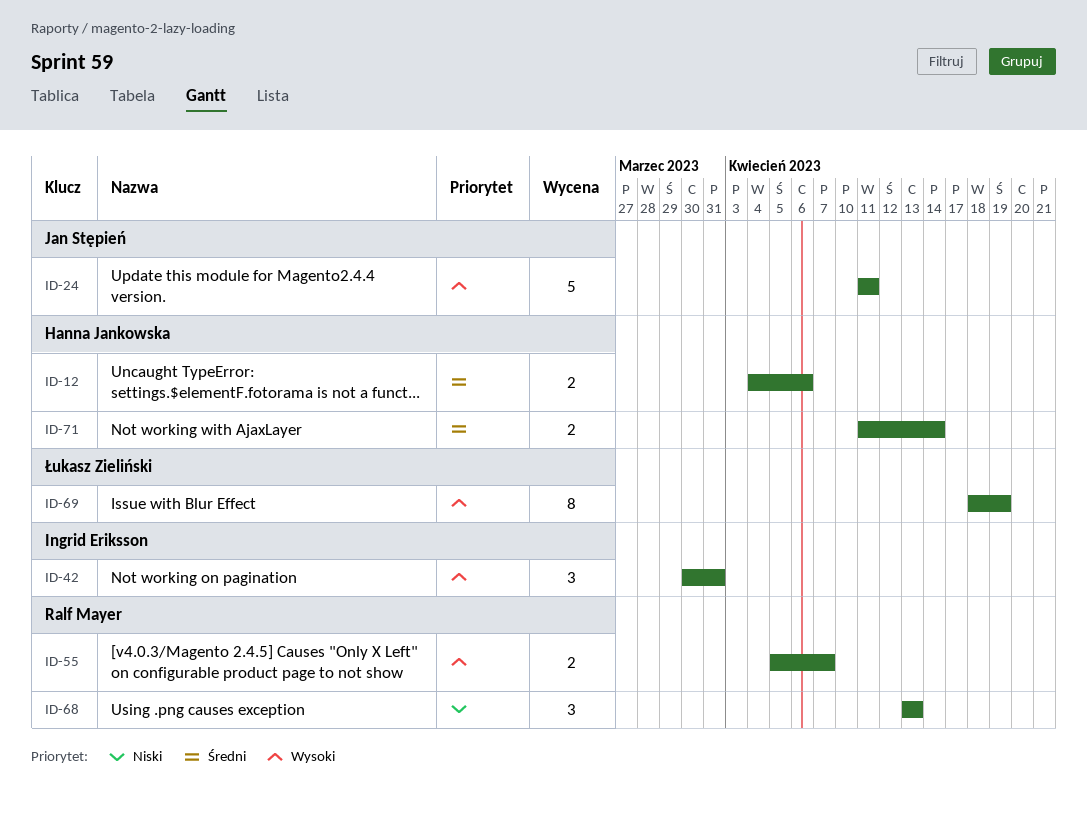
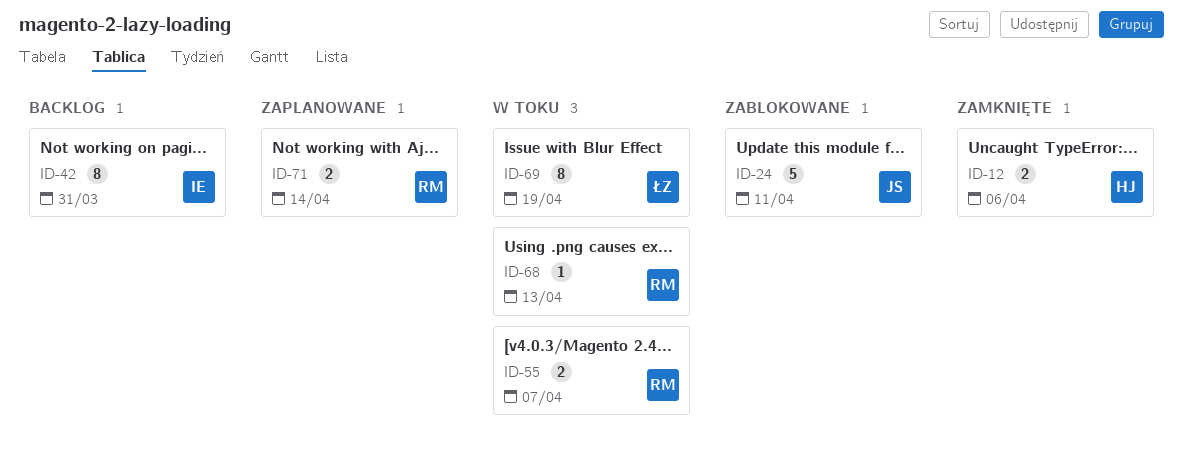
ID-42, estimate: 3 -> 8
ID-68, estimate: 3 -> 1
ID-71, owner: Hanna Jankowska -> Ralf Mayer

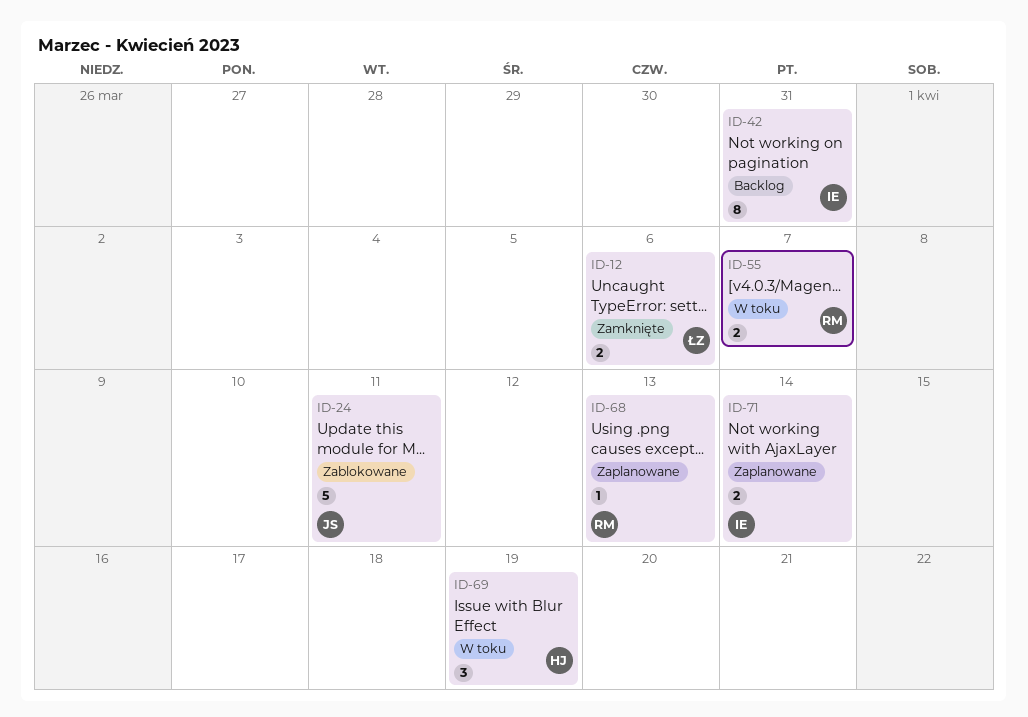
ID-12, owner: HJ -> ŁZ
ID-68, status: W toku -> Zaplanowane
ID-69, owner: ŁZ -> HJ
ID-69, estimate: 8 -> 3
ID-71, owner: RM -> IE

